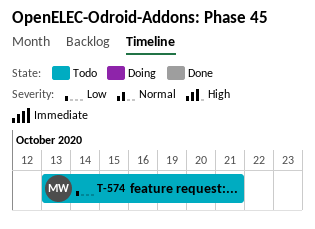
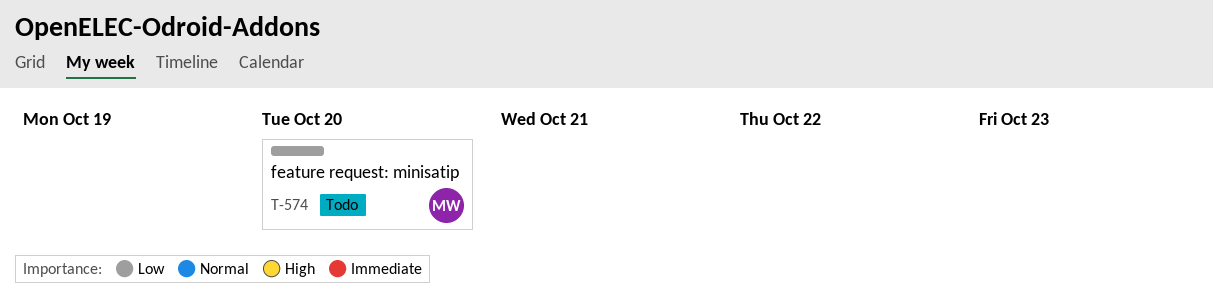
T-574, due: Oct 21 -> Oct 20

